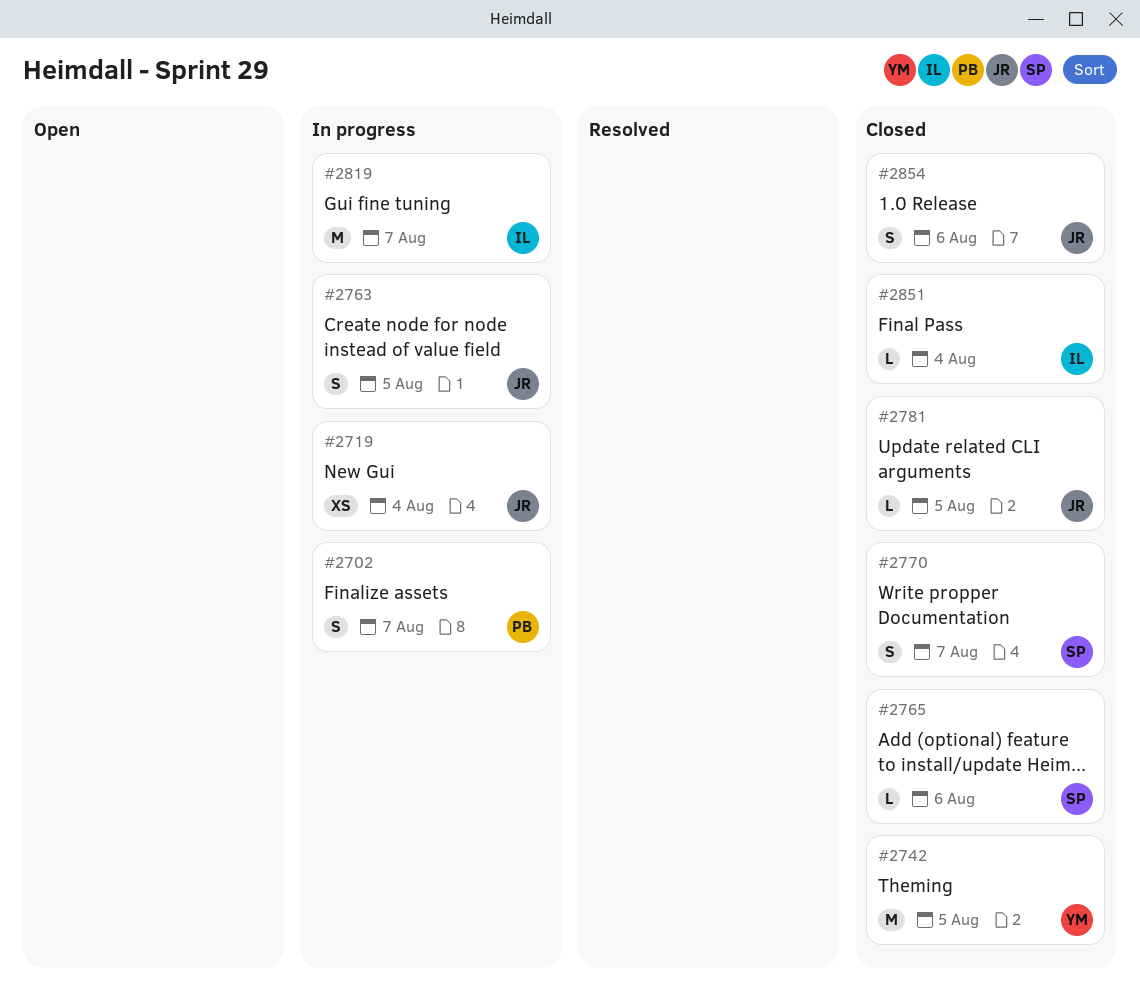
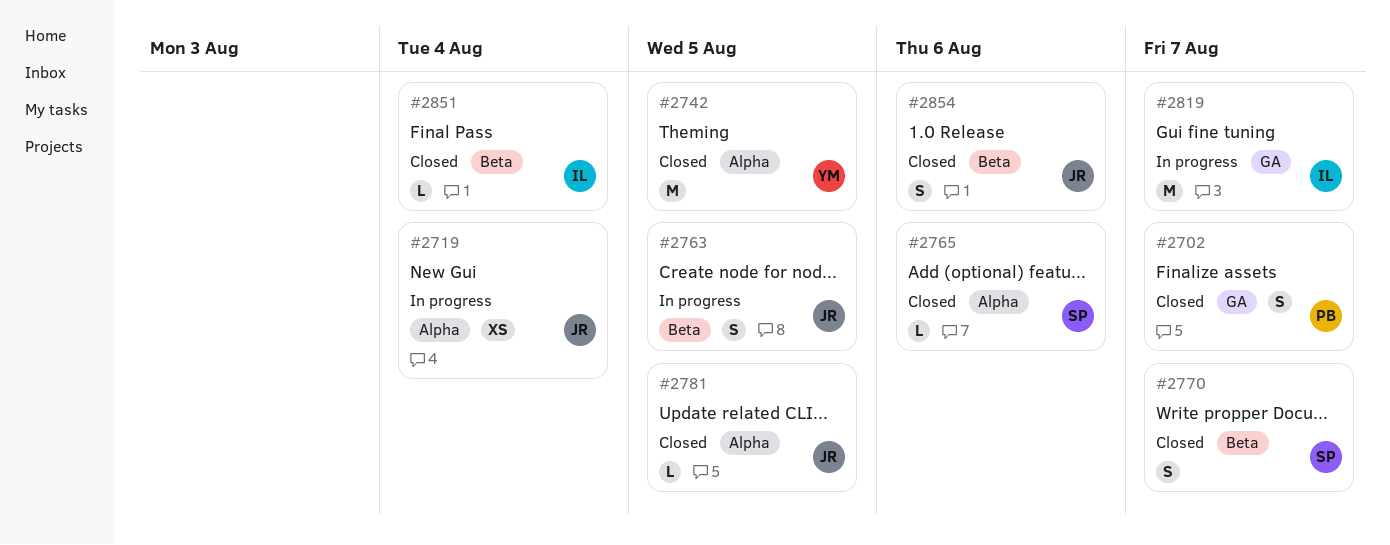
#2702, status: In progress -> Closed

